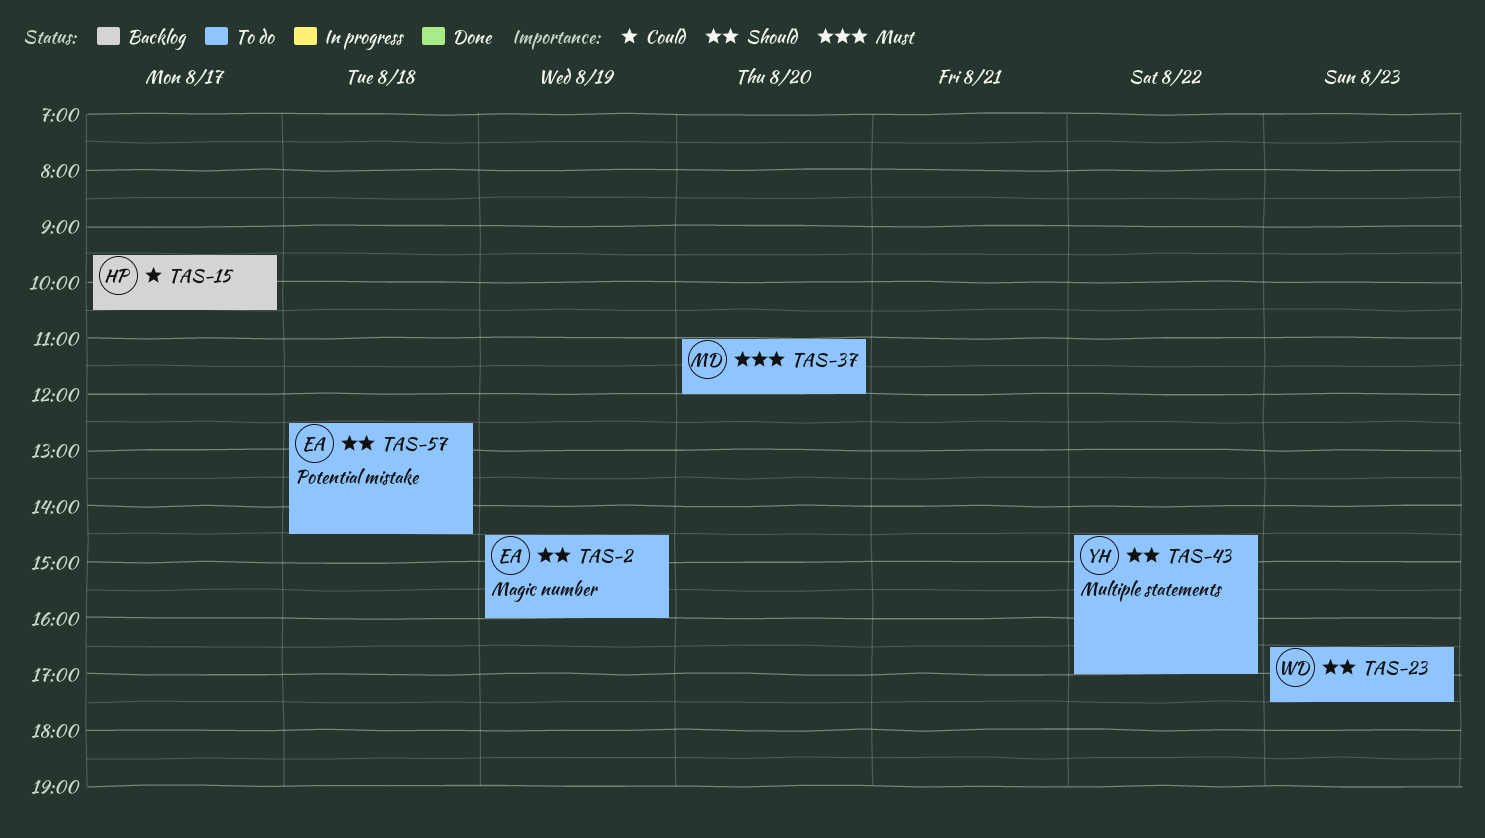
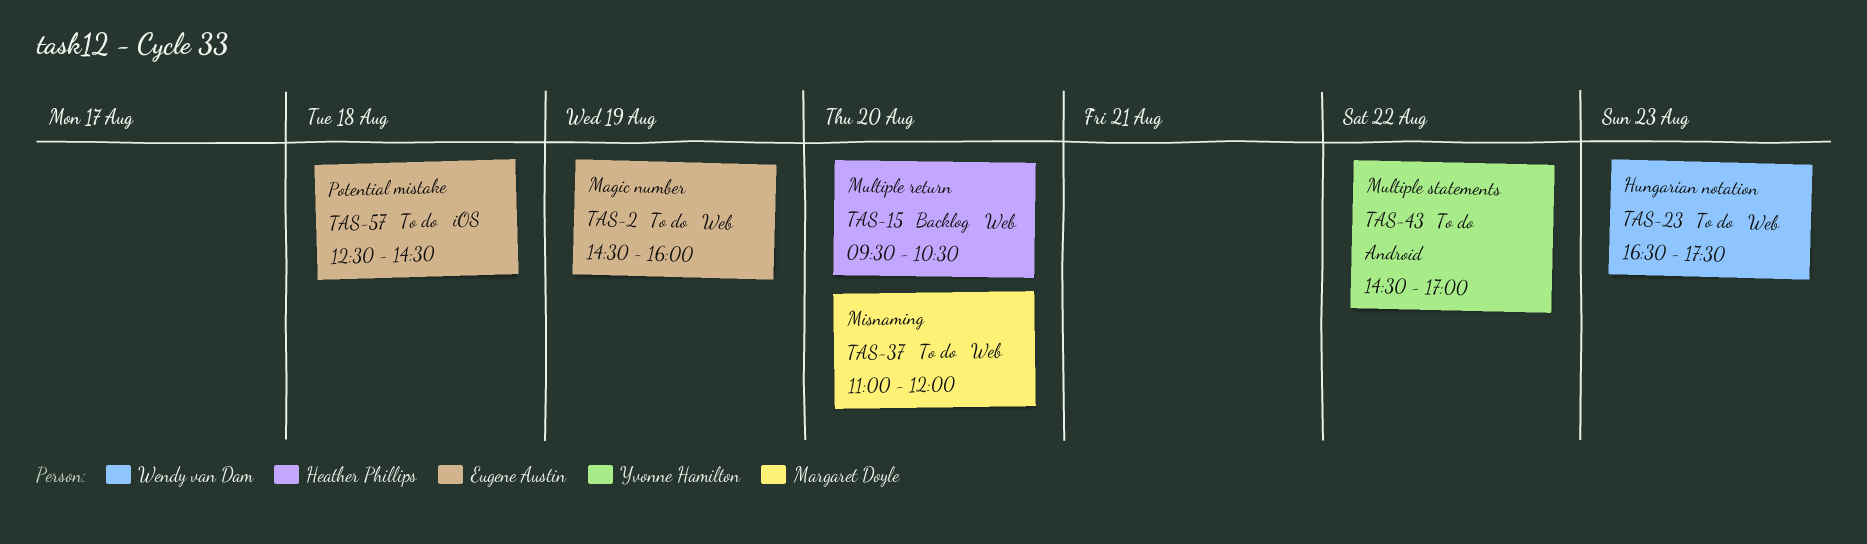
TAS-15, day: Aug 17 -> Aug 20

